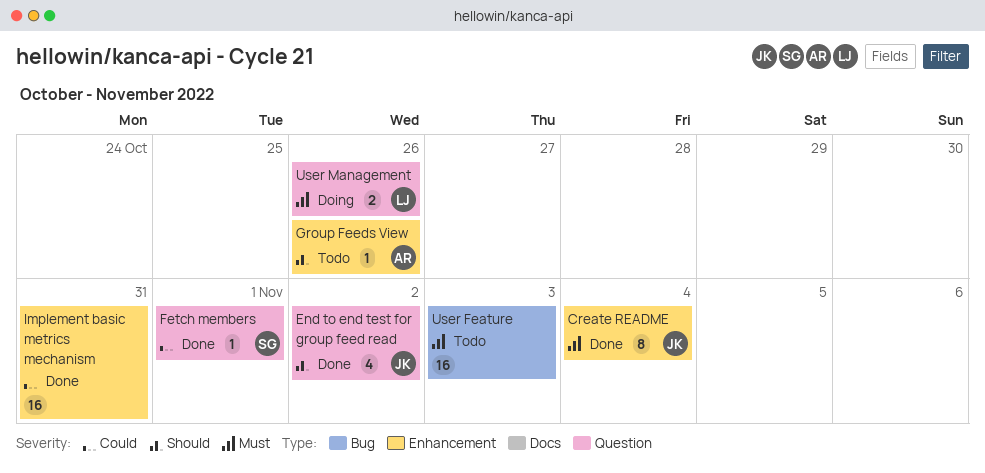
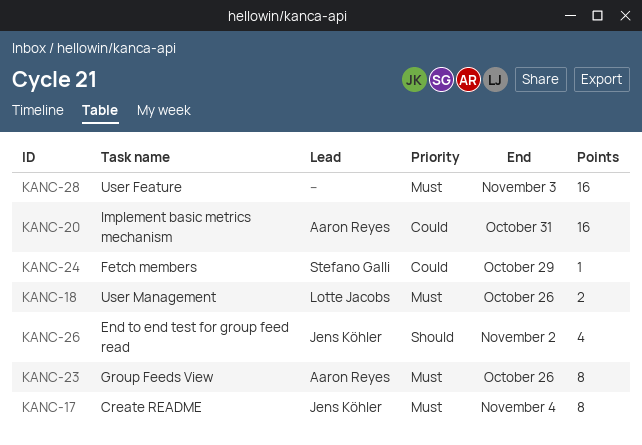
Fetch members, due: Nov 1 -> Oct 29
Group Feeds View, priority: Should -> Must
Group Feeds View, estimate: 1 -> 8
Implement basic metrics mechanism, owner: none -> Aaron Reyes

